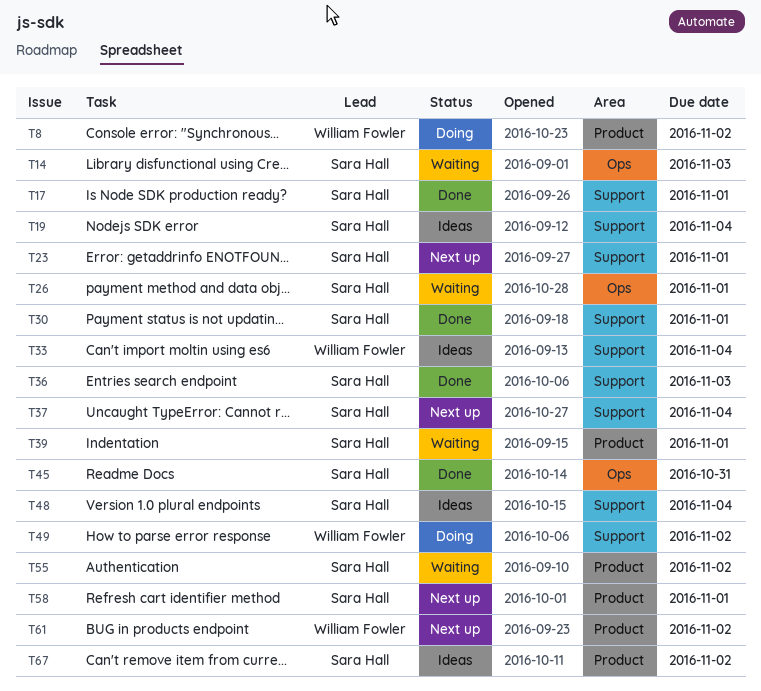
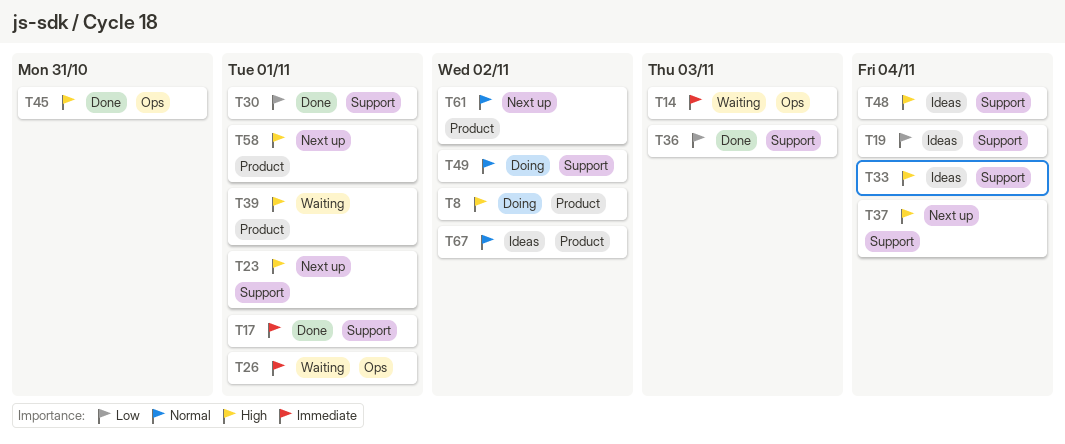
T55: present -> none

